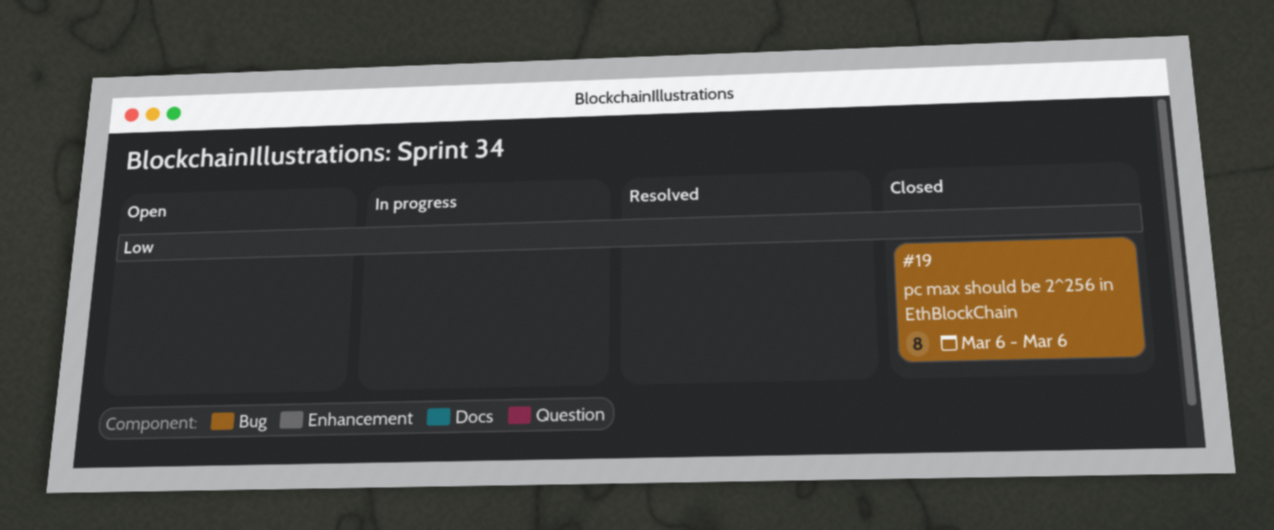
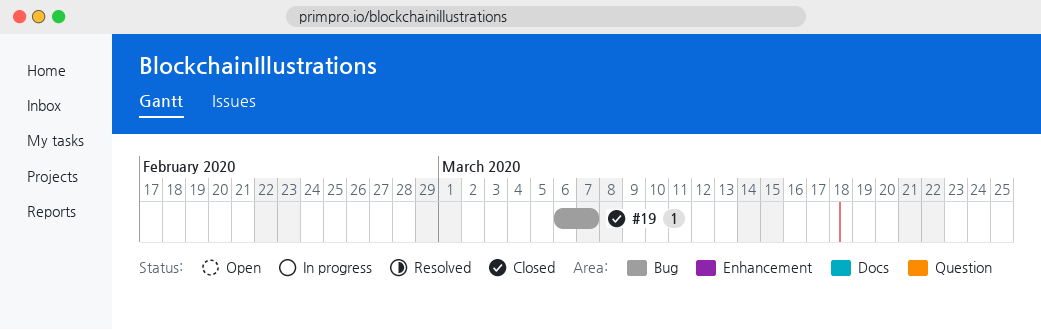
#19, estimate: 8 -> 1
#19, due: Mar 6 -> Mar 7

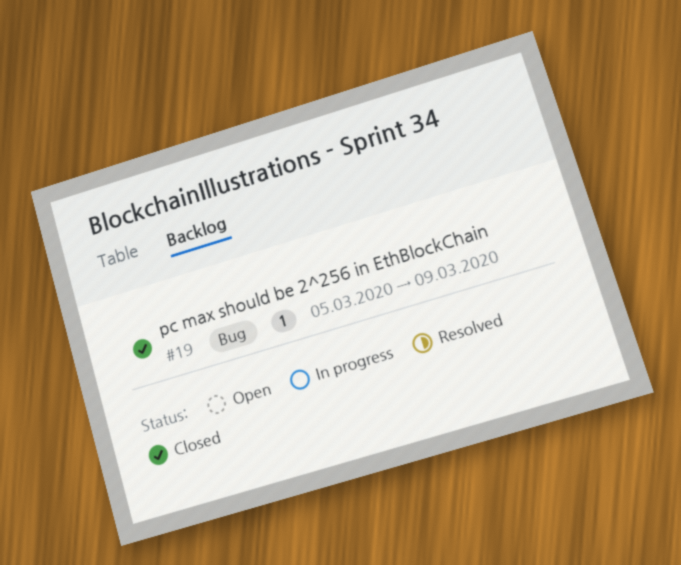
#19, start: Mar 6 -> Mar 5
#19, due: Mar 7 -> Mar 9

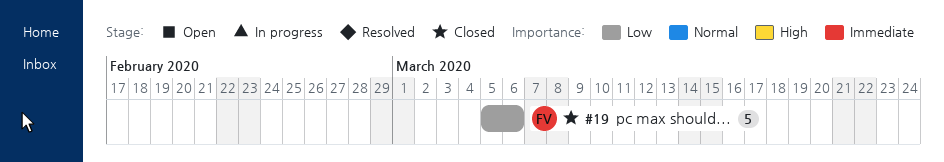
#19, estimate: 1 -> 5
#19, due: Mar 9 -> Mar 6

